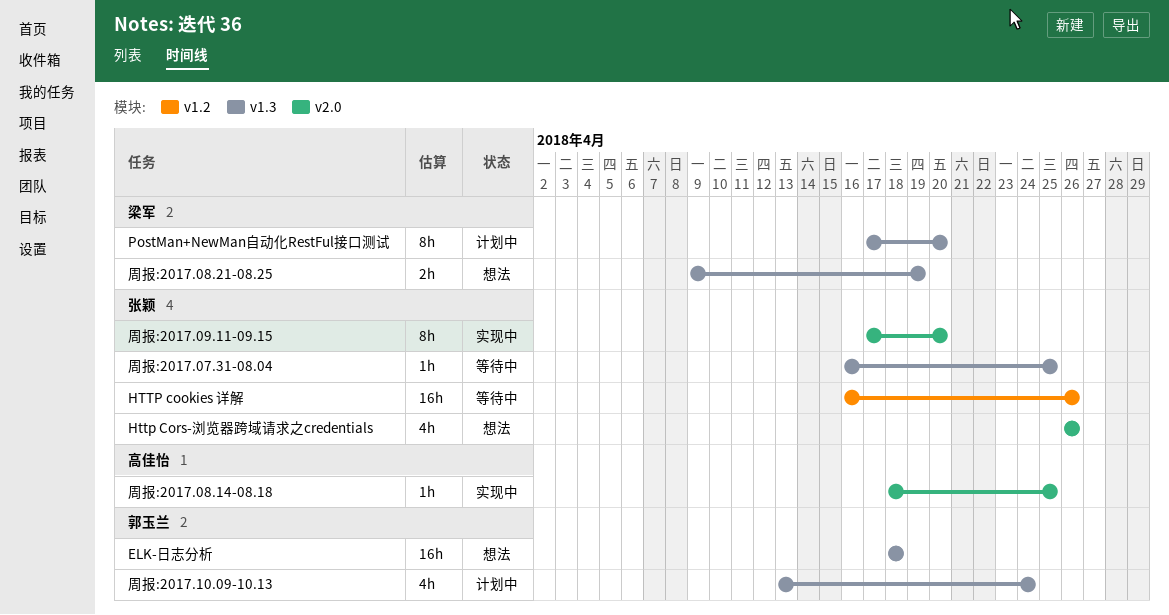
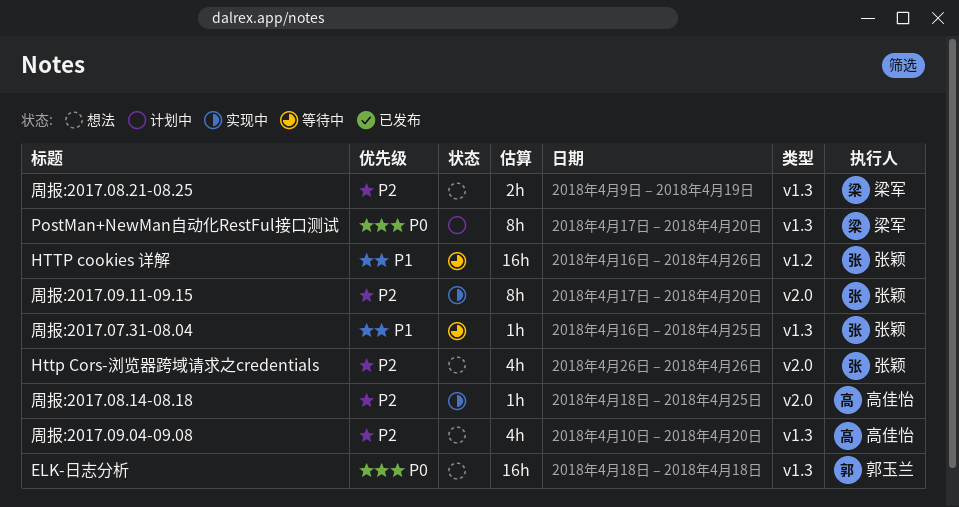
周报:2017.09.04-09.08: none -> present
周报:2017.10.09-10.13: present -> none

